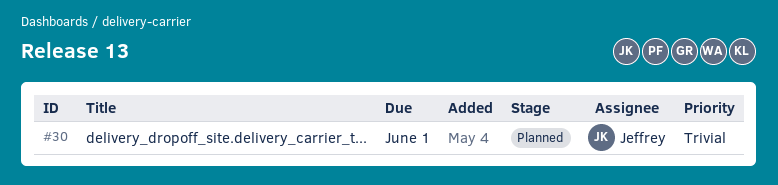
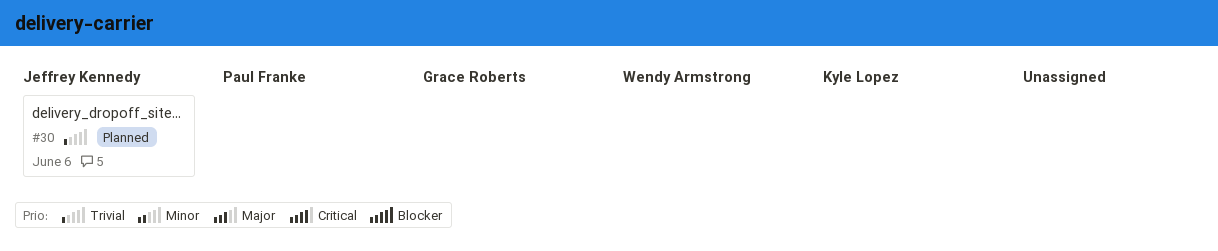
#30, due: Jun 1 -> Jun 6

